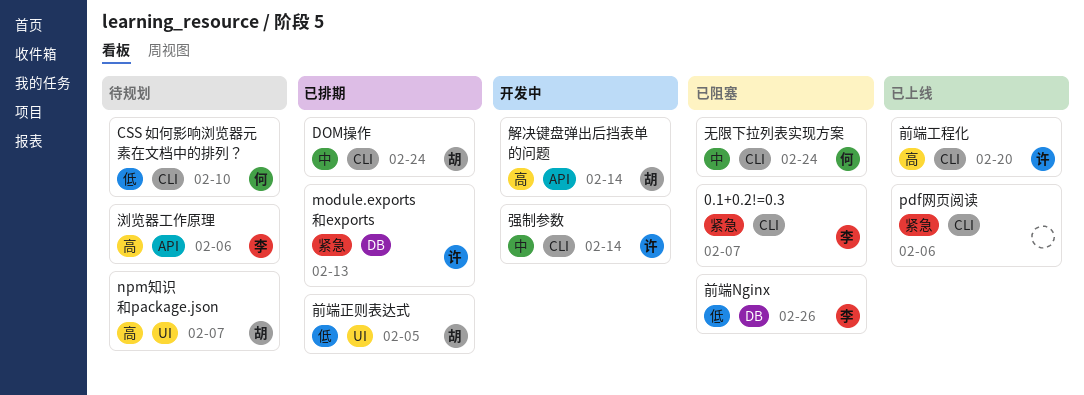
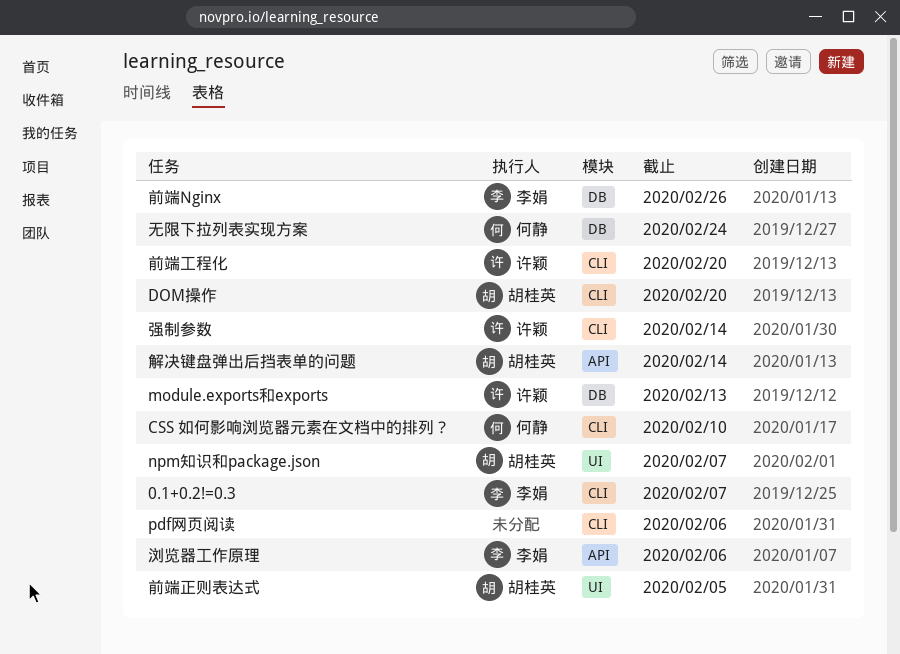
DOM操作, due: Feb 24 -> Feb 20
无限下拉列表实现方案, label: CLI -> DB

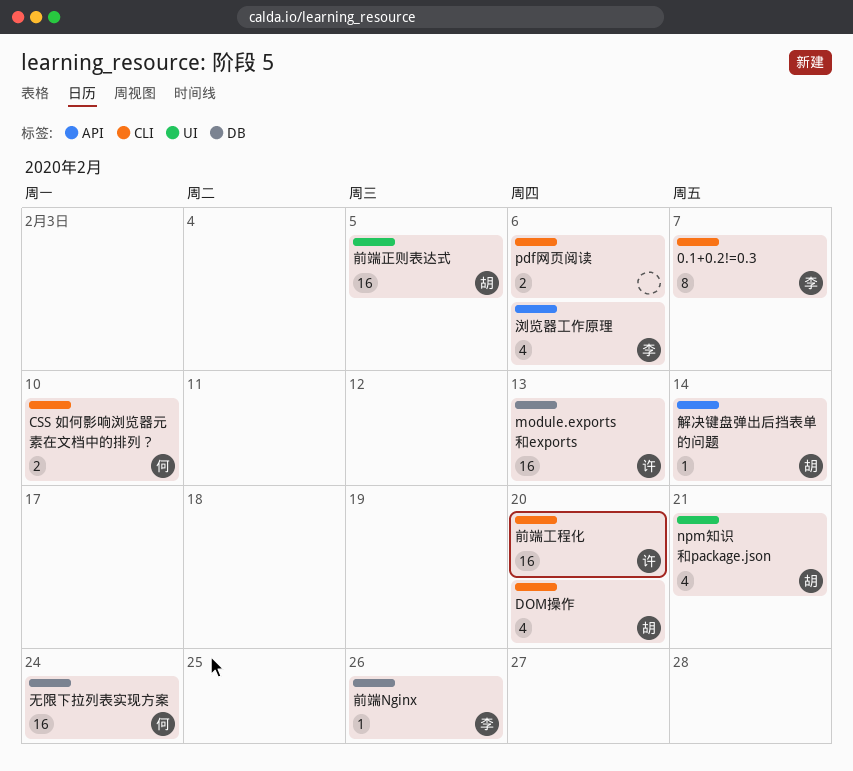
npm知识和package.json, due: Feb 7 -> Feb 21
强制参数: present -> none

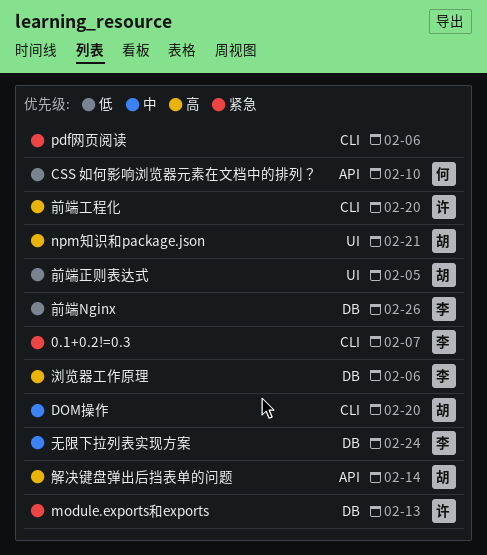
CSS 如何影响浏览器元素在文档中的排列？, label: CLI -> API
无限下拉列表实现方案, owner: 何 -> 李
浏览器工作原理, label: API -> DB

